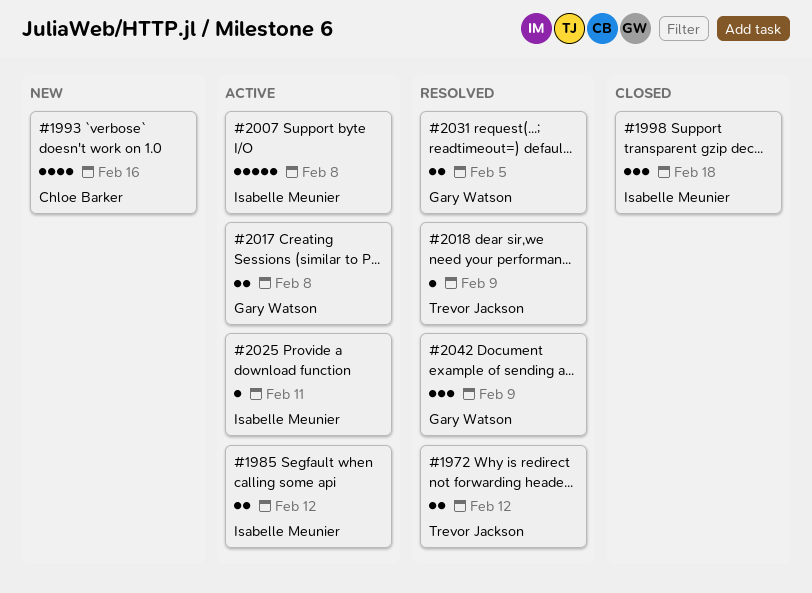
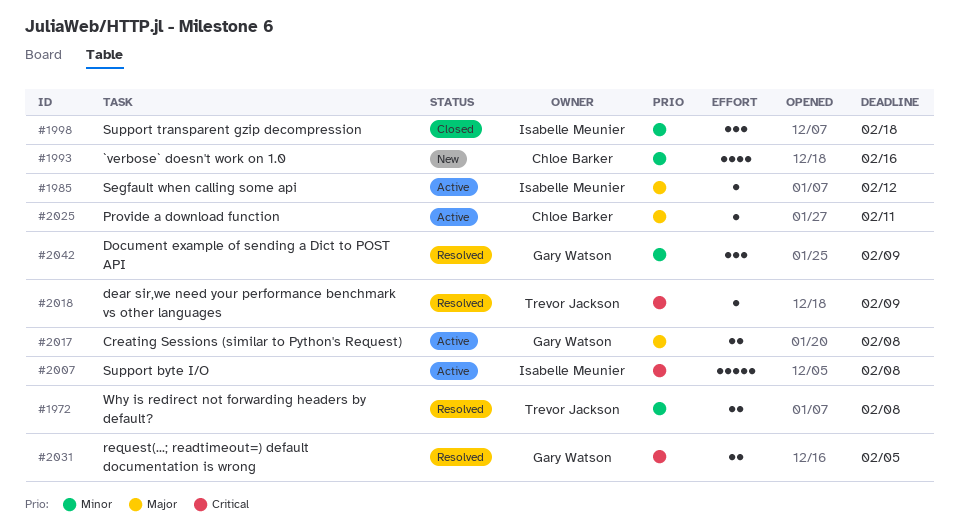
#1972, due: Feb 12 -> Feb 8
#1985, estimate: 2 -> 1
#2025, owner: Isabelle Meunier -> Chloe Barker

